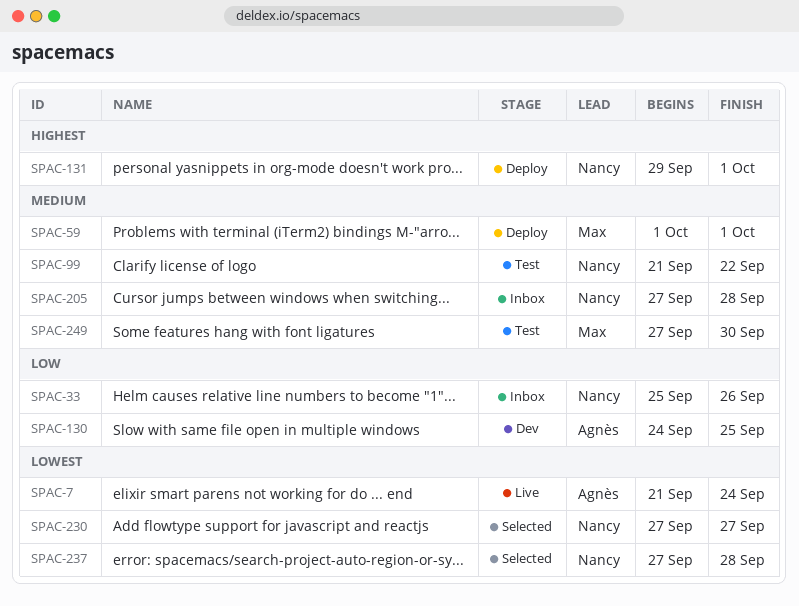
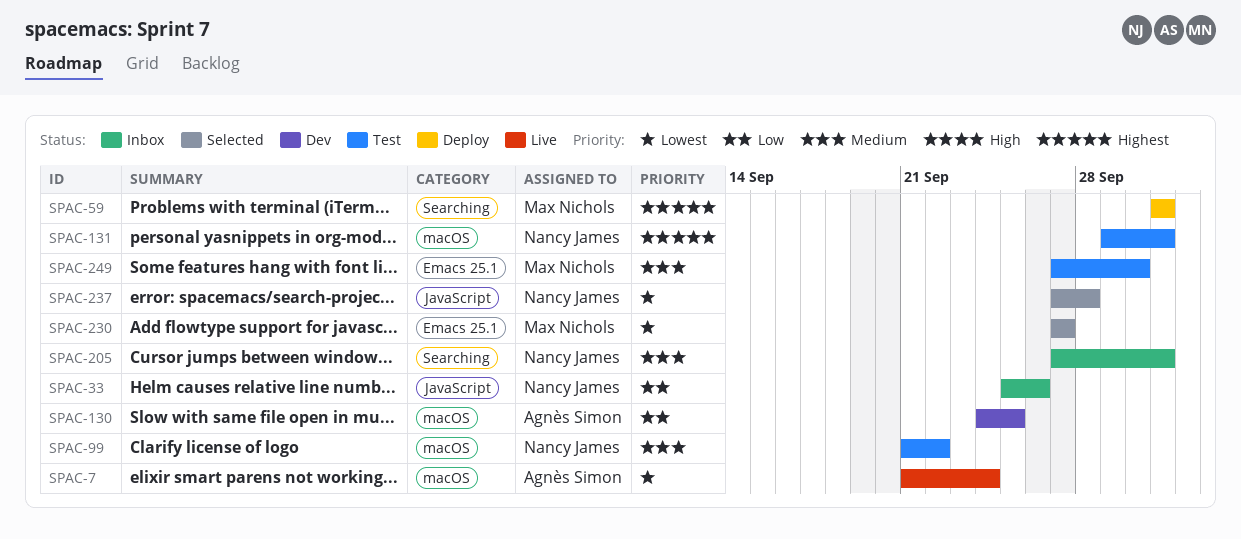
SPAC-59, priority: Medium -> Highest
SPAC-131, status: Deploy -> Test
SPAC-205, due: Sep 28 -> Oct 1
SPAC-230, owner: Nancy James -> Max Nichols

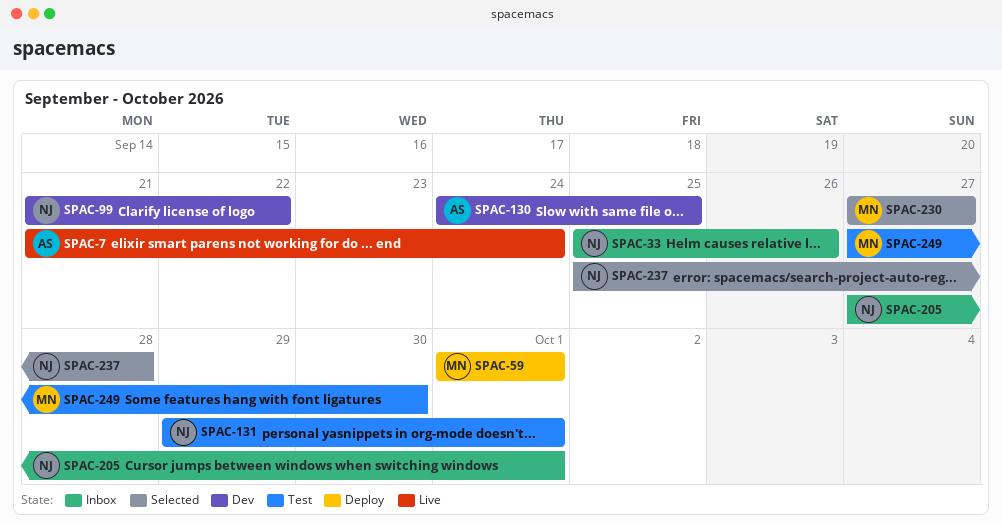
SPAC-99, status: Test -> Dev
SPAC-237, start: Sep 27 -> Sep 25

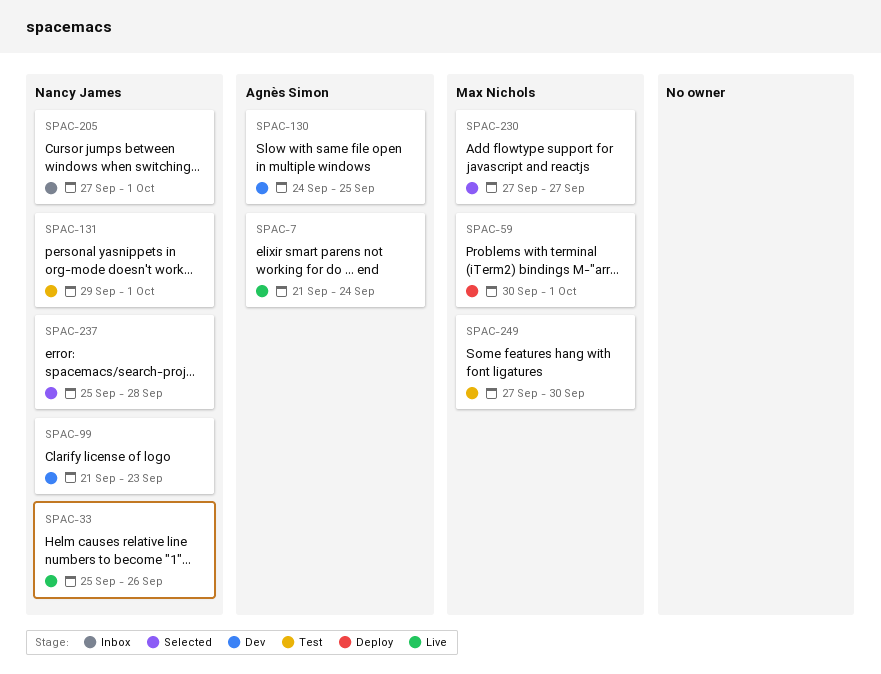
SPAC-33, status: Inbox -> Live
SPAC-59, start: Oct 1 -> Sep 30
SPAC-99, due: Sep 22 -> Sep 23

